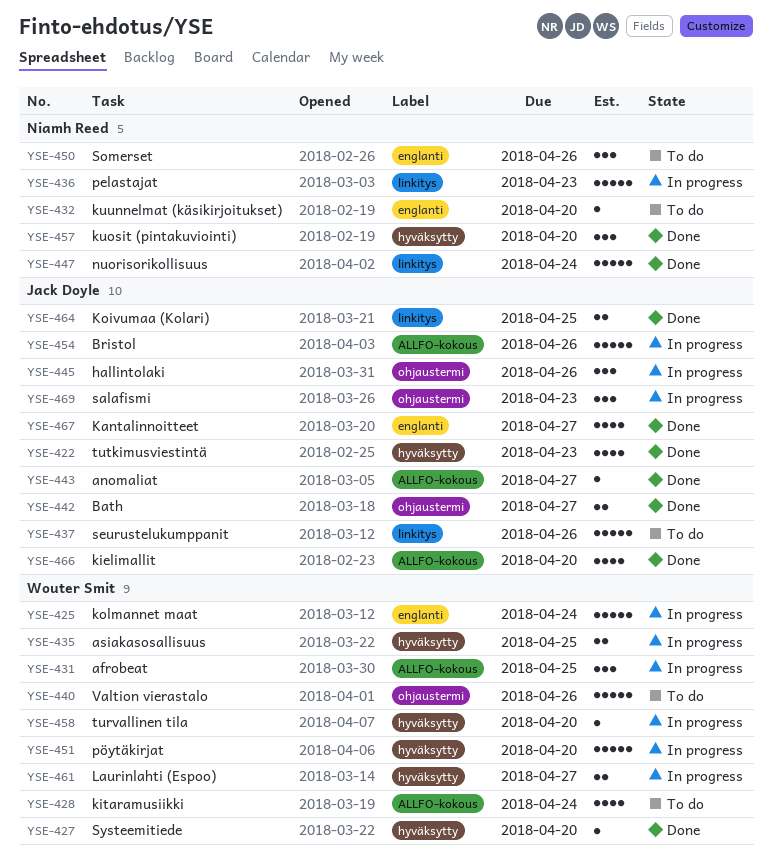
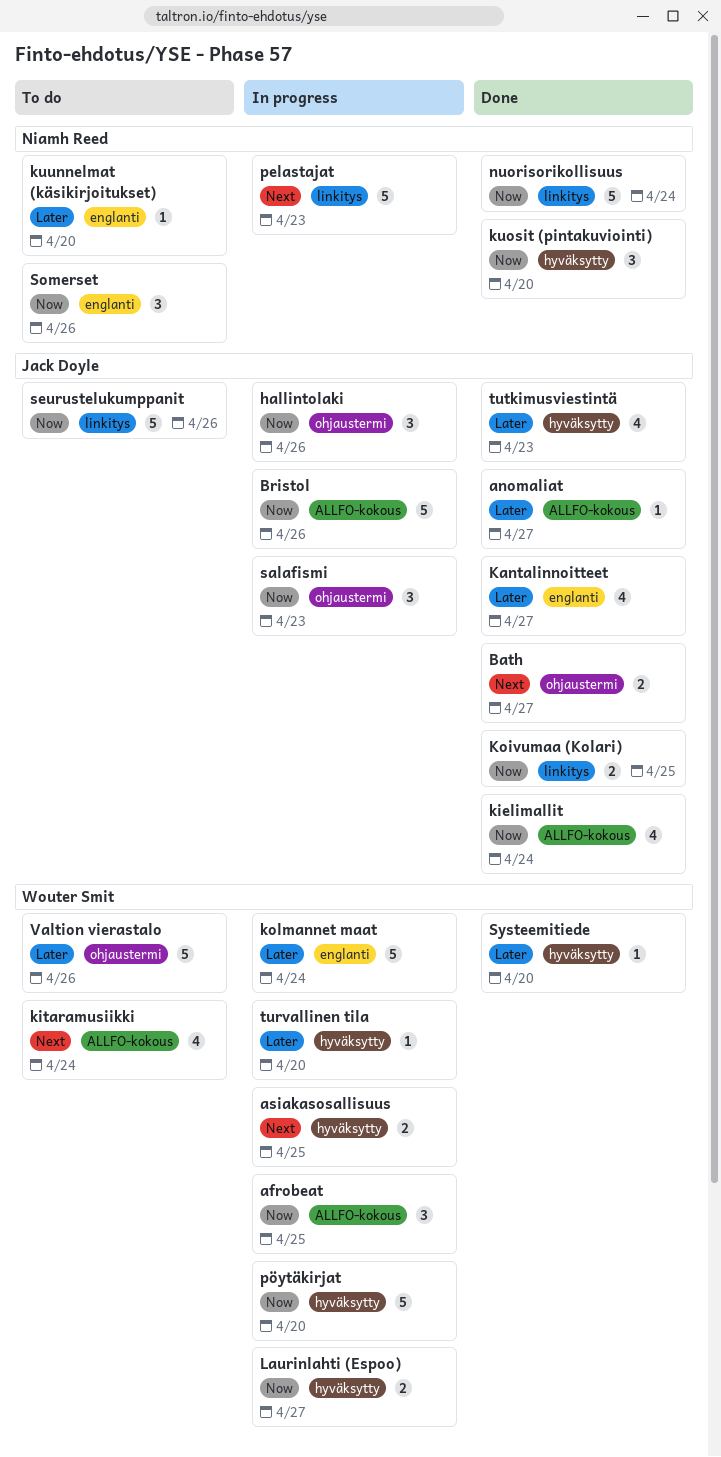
kielimallit, due: Apr 20 -> Apr 24

